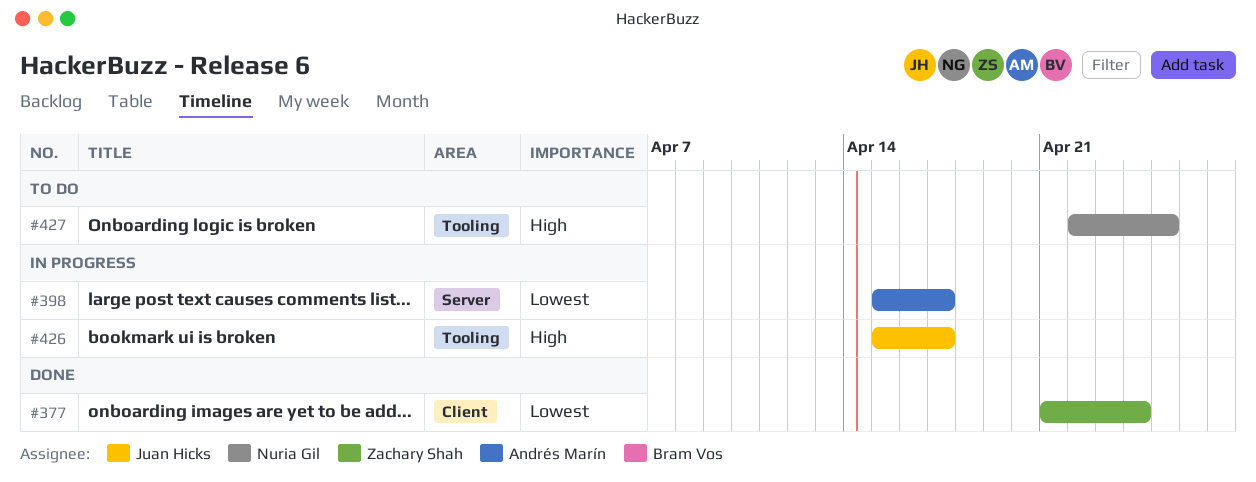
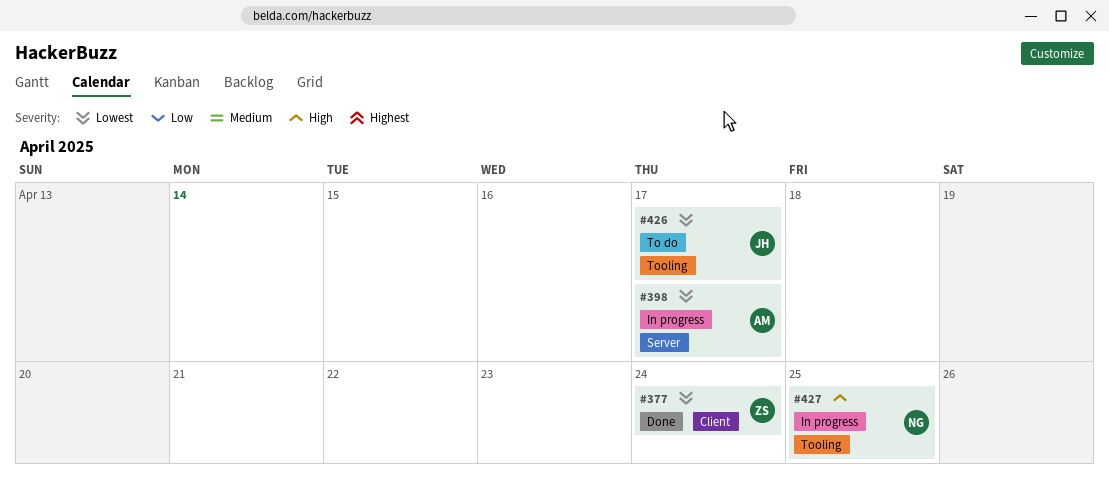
#426, status: In progress -> To do
#426, priority: High -> Lowest
#427, status: To do -> In progress

